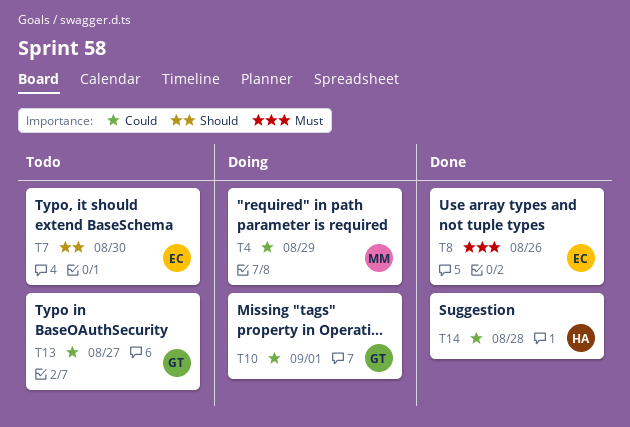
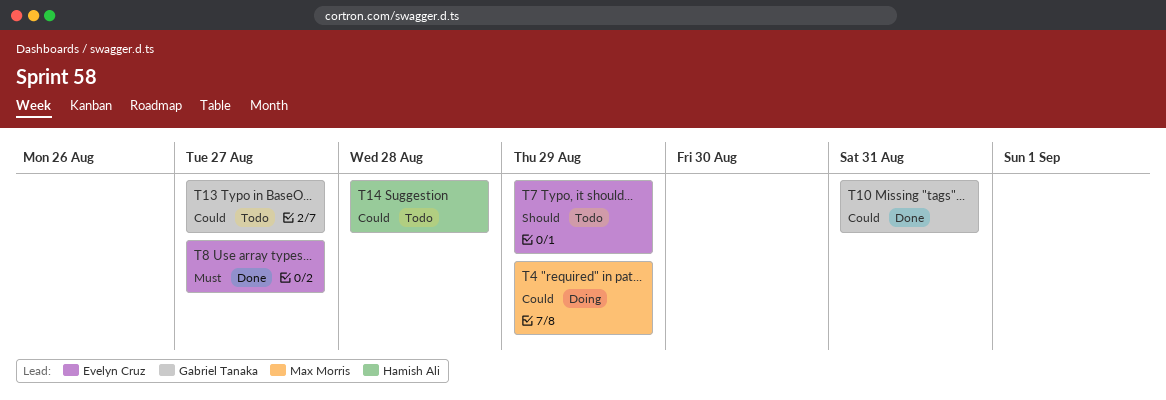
T7, due: Aug 30 -> Aug 29
T8, due: Aug 26 -> Aug 27
T10, status: Doing -> Done
T10, due: Sep 1 -> Aug 31
T14, status: Done -> Todo

